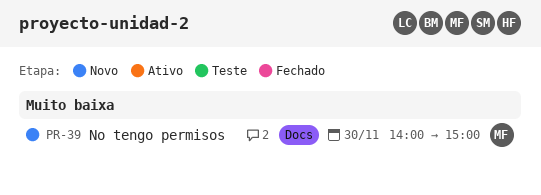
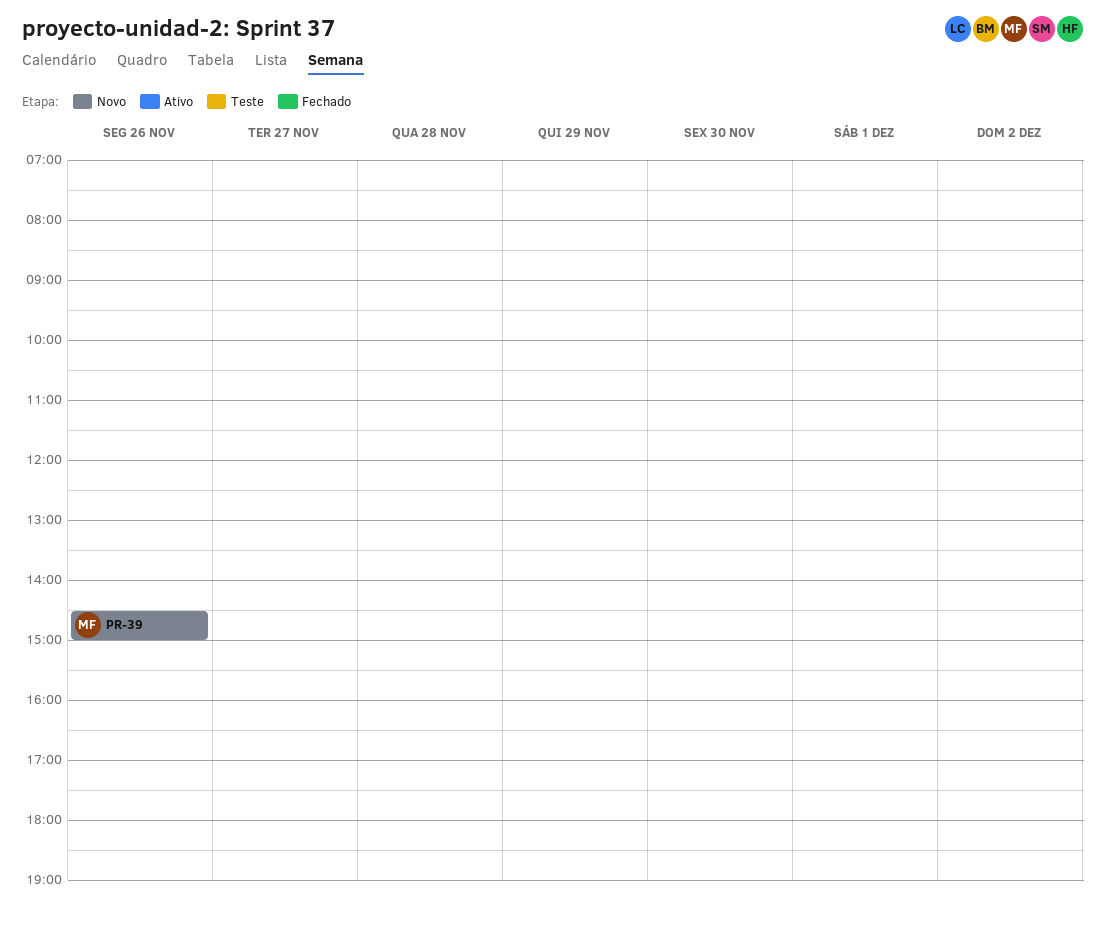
PR-39, day: Nov 30 -> Nov 26
PR-39, begins: 14:00 -> 14:30

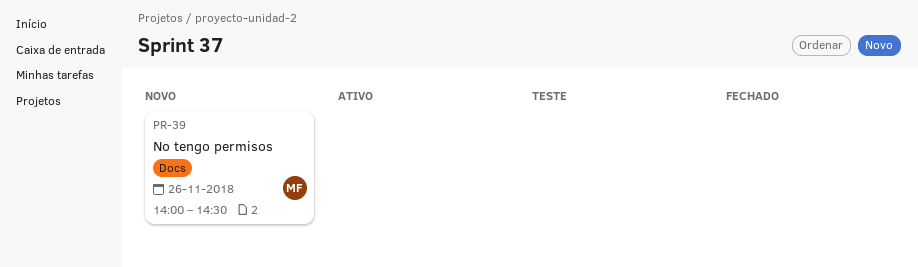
PR-39, begins: 14:30 -> 14:00
PR-39, ends: 15:00 -> 14:30

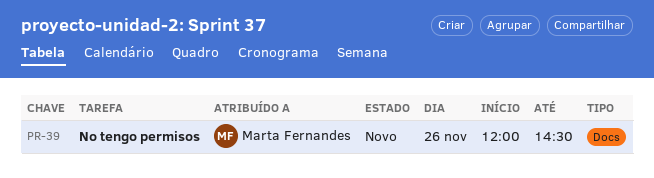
PR-39, begins: 14:00 -> 12:00

